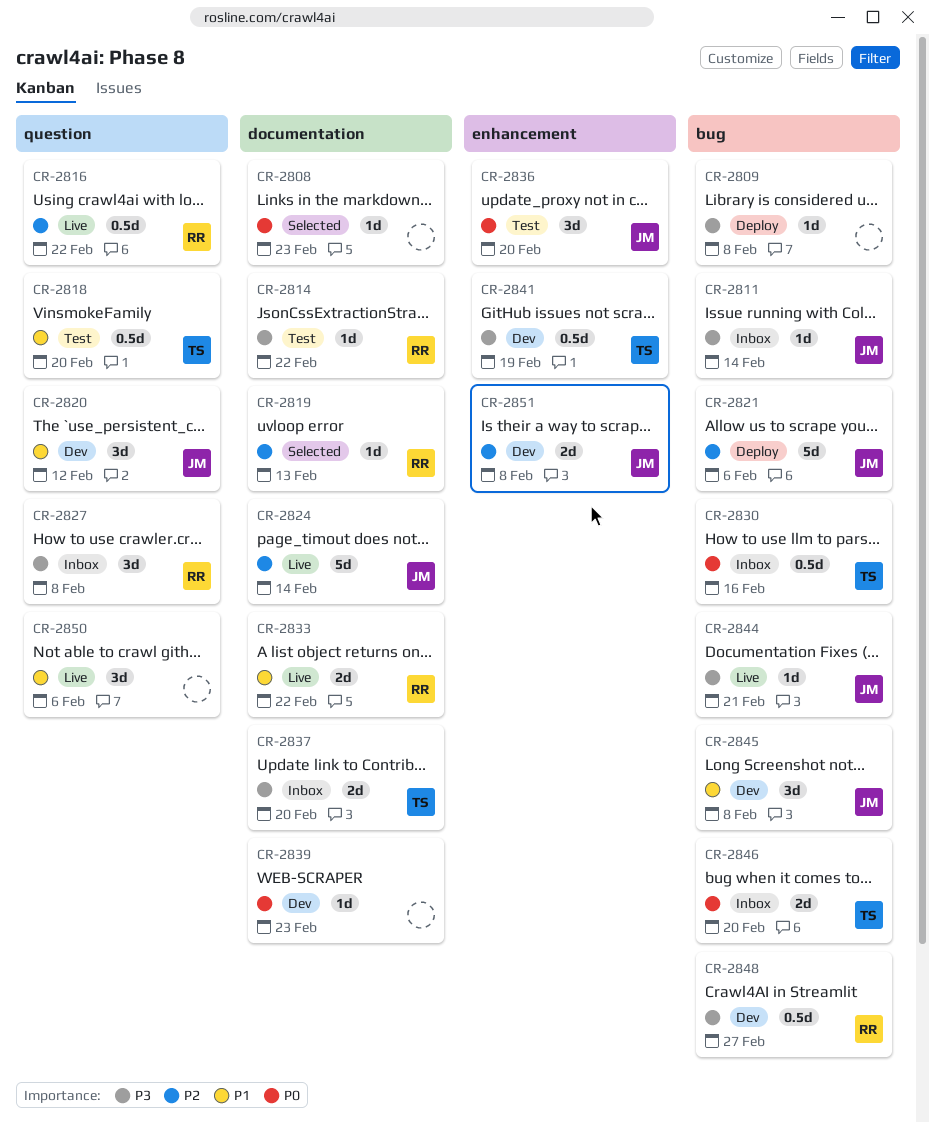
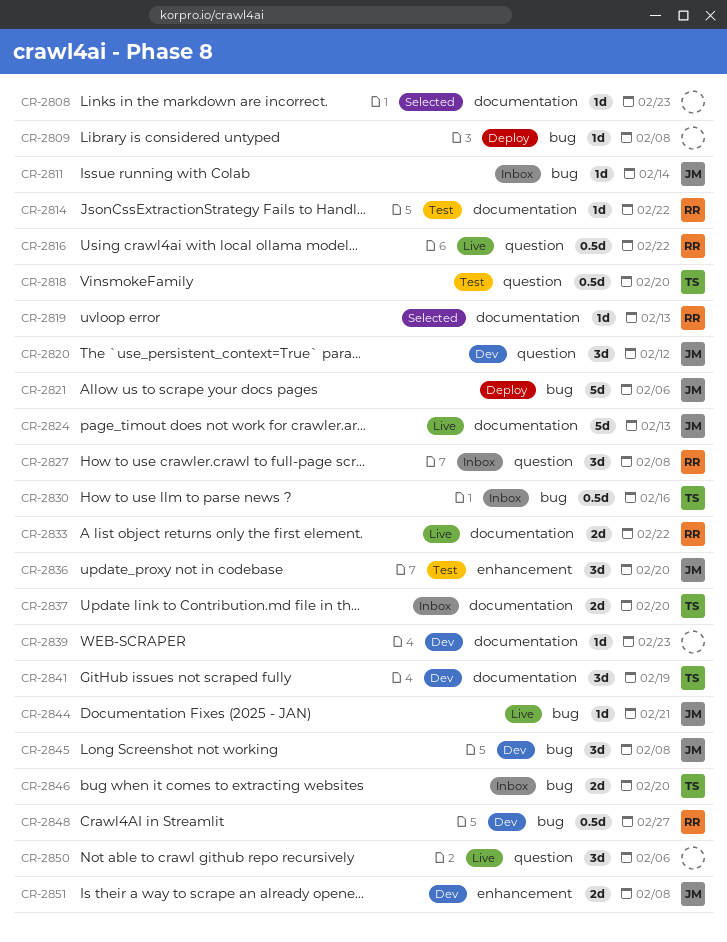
CR-2824, due: Feb 14 -> Feb 13
CR-2841, label: enhancement -> documentation
CR-2841, estimate: 0.5d -> 3d

